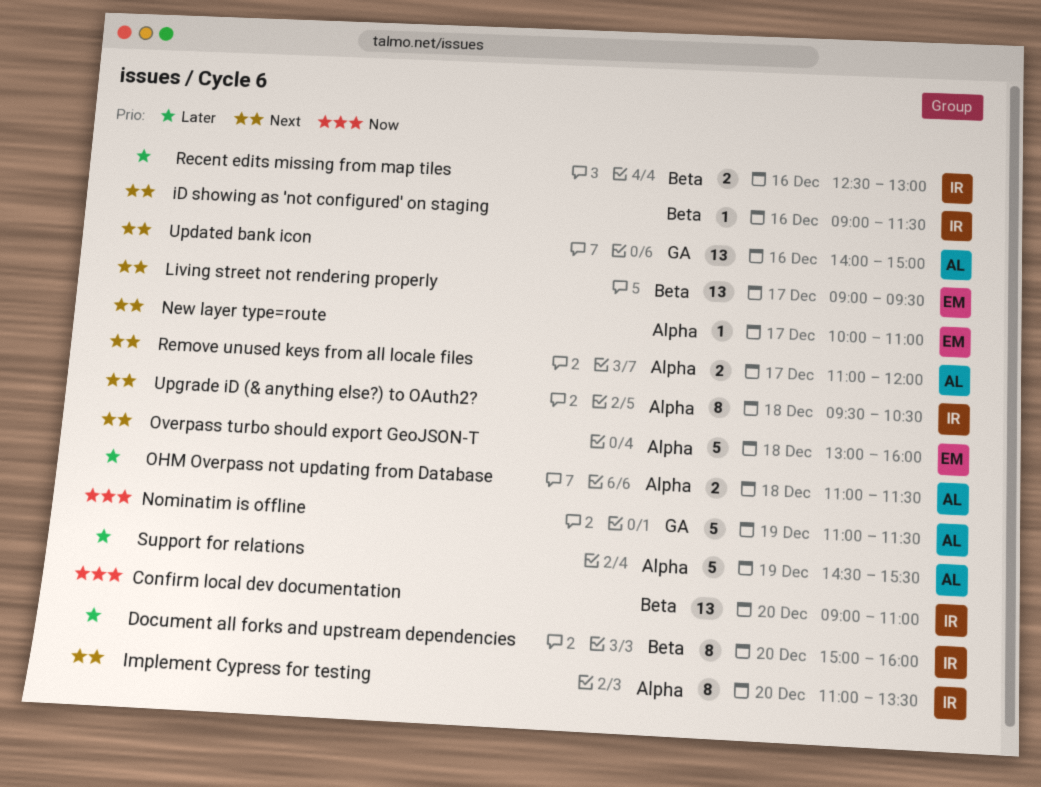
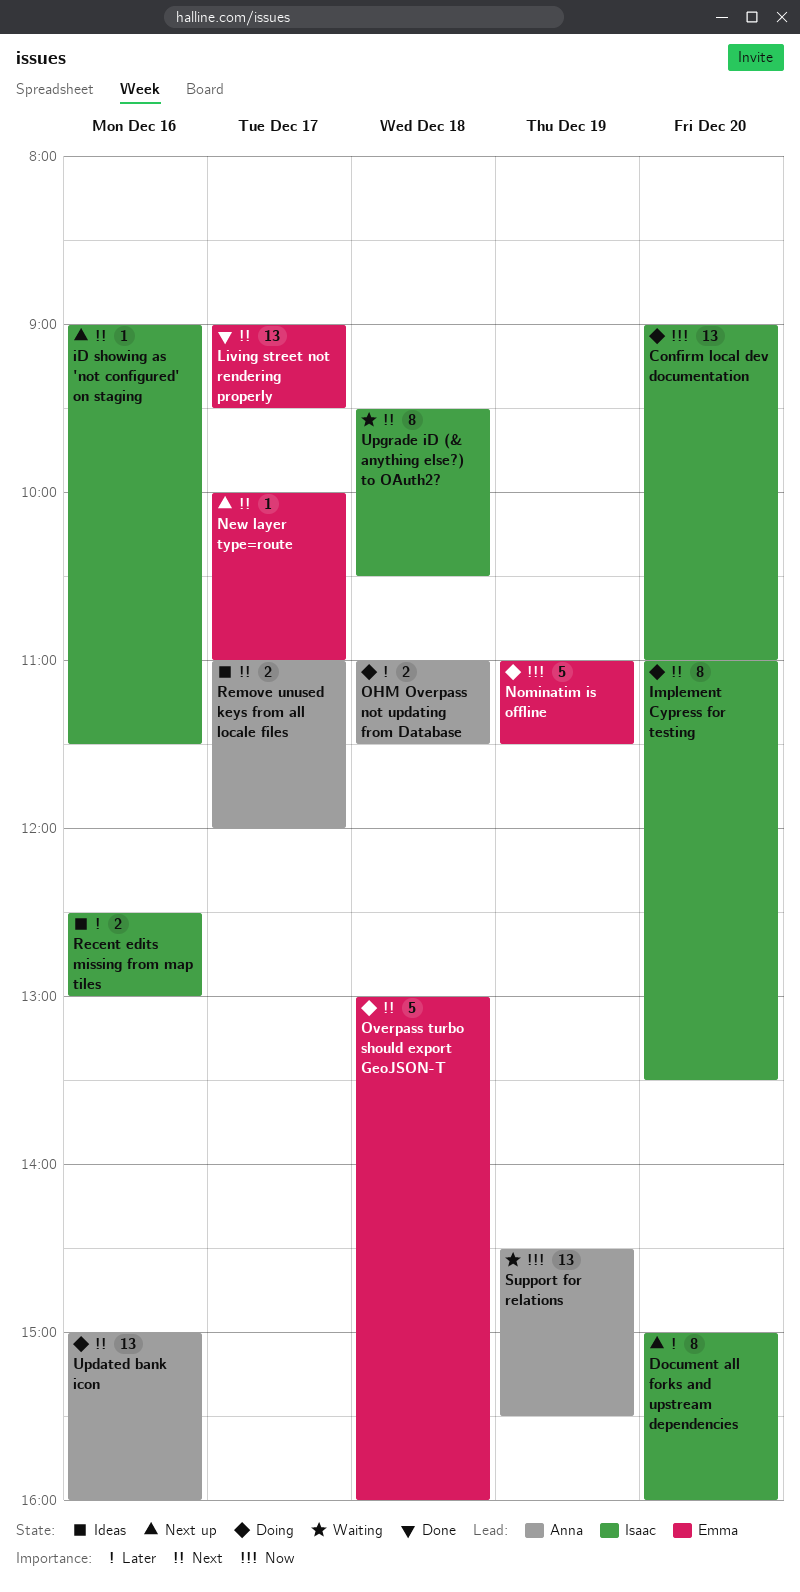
Nominatim is offline, owner: Anna -> Emma
Support for relations, priority: Later -> Now
Support for relations, estimate: 5 -> 13
Updated bank icon, begins: 14:00 -> 15:00
Updated bank icon, ends: 15:00 -> 16:00

